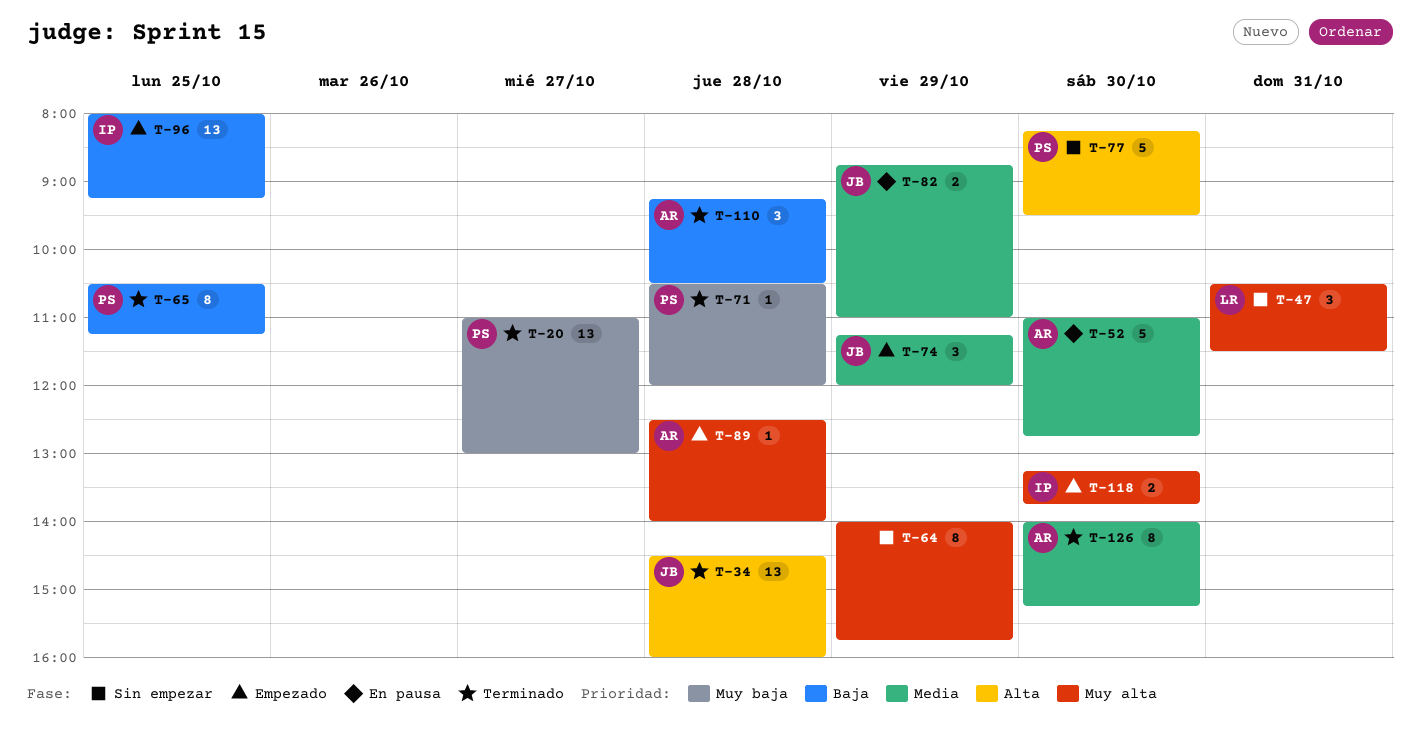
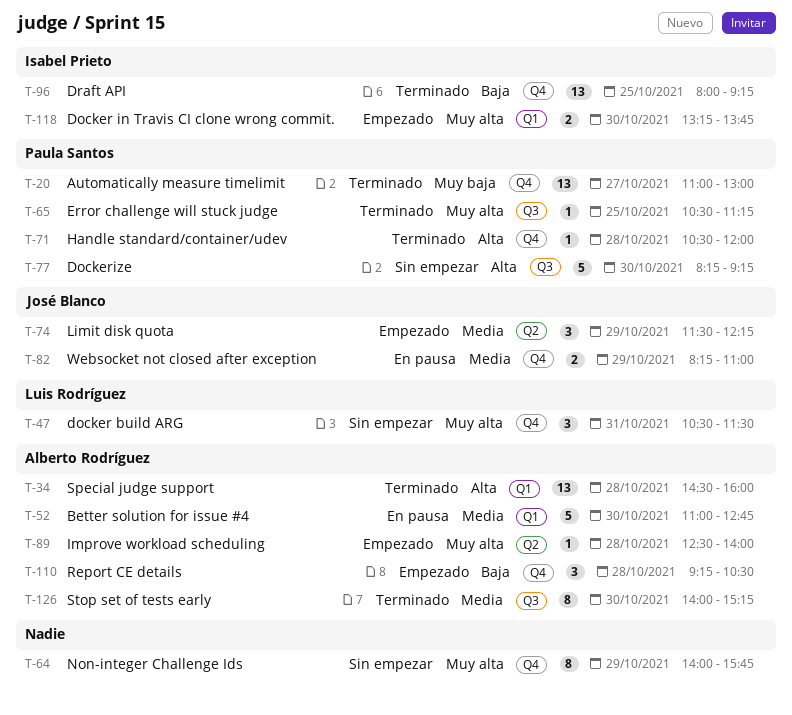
T-34, owner: José Blanco -> Alberto Rodríguez
T-65, priority: Baja -> Muy alta
T-65, estimate: 8 -> 1
T-71, priority: Muy baja -> Alta
T-74, begins: 11:15 -> 11:30
T-74, ends: 12:00 -> 12:15
T-77, ends: 09:30 -> 09:15
T-82, begins: 08:45 -> 08:15
T-96, status: Empezado -> Terminado
T-110, status: Terminado -> Empezado

